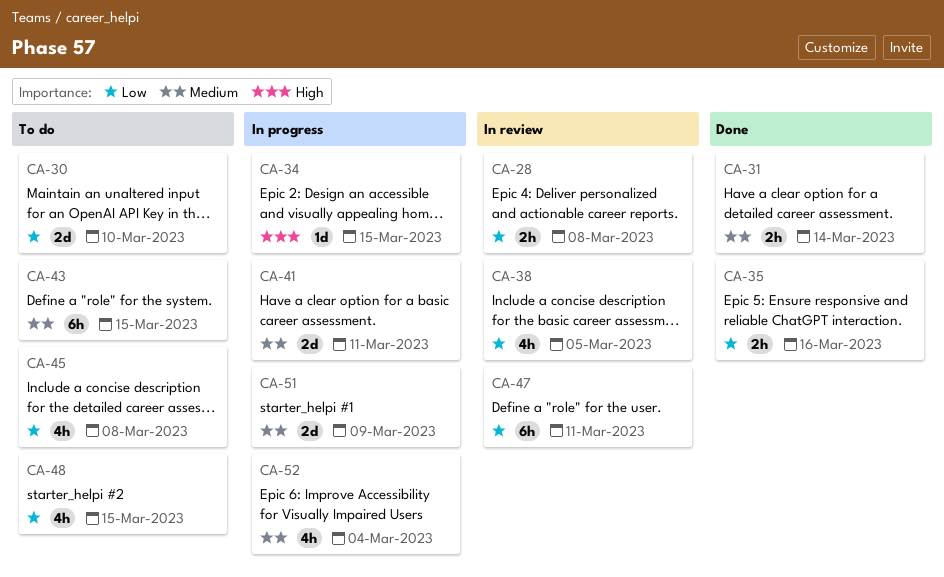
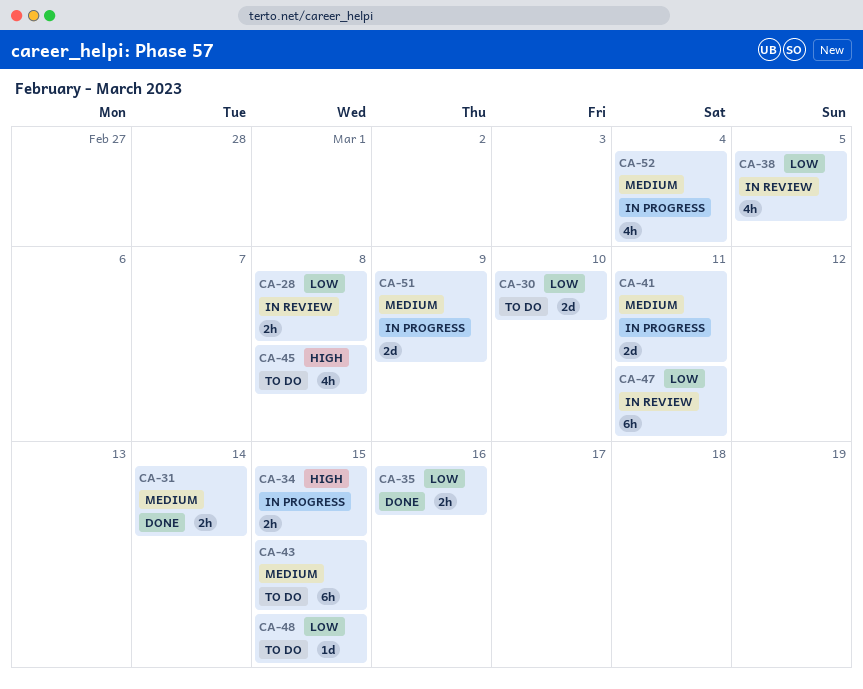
CA-34, estimate: 1d -> 2h
CA-45, priority: Low -> High
CA-48, estimate: 4h -> 1d

